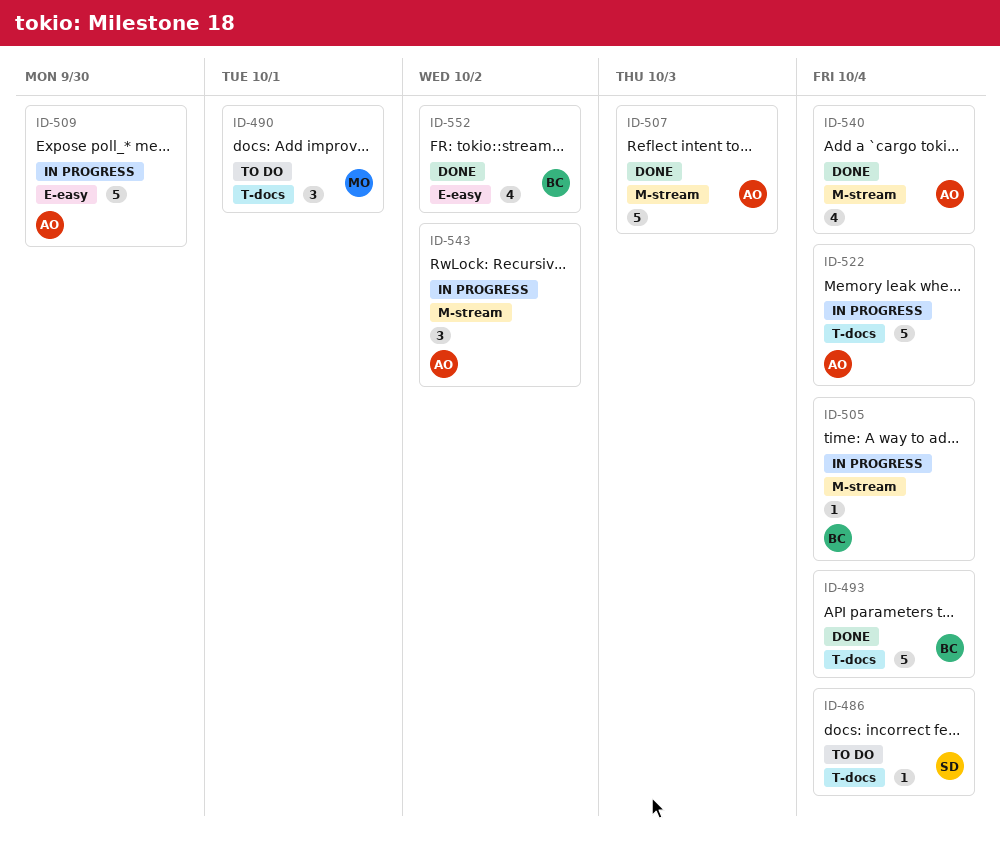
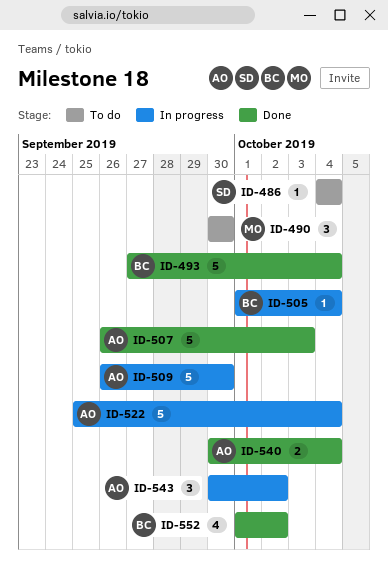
ID-490, due: Oct 1 -> Sep 30
ID-540, estimate: 4 -> 2

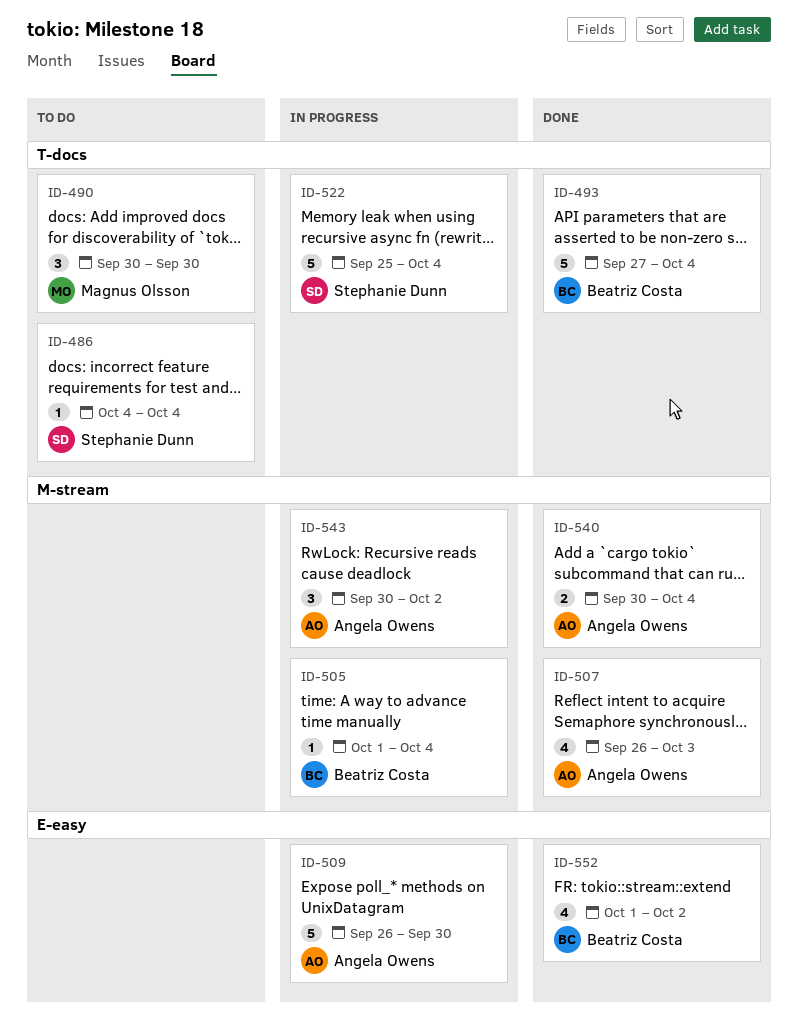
ID-507, estimate: 5 -> 4
ID-522, owner: Angela Owens -> Stephanie Dunn

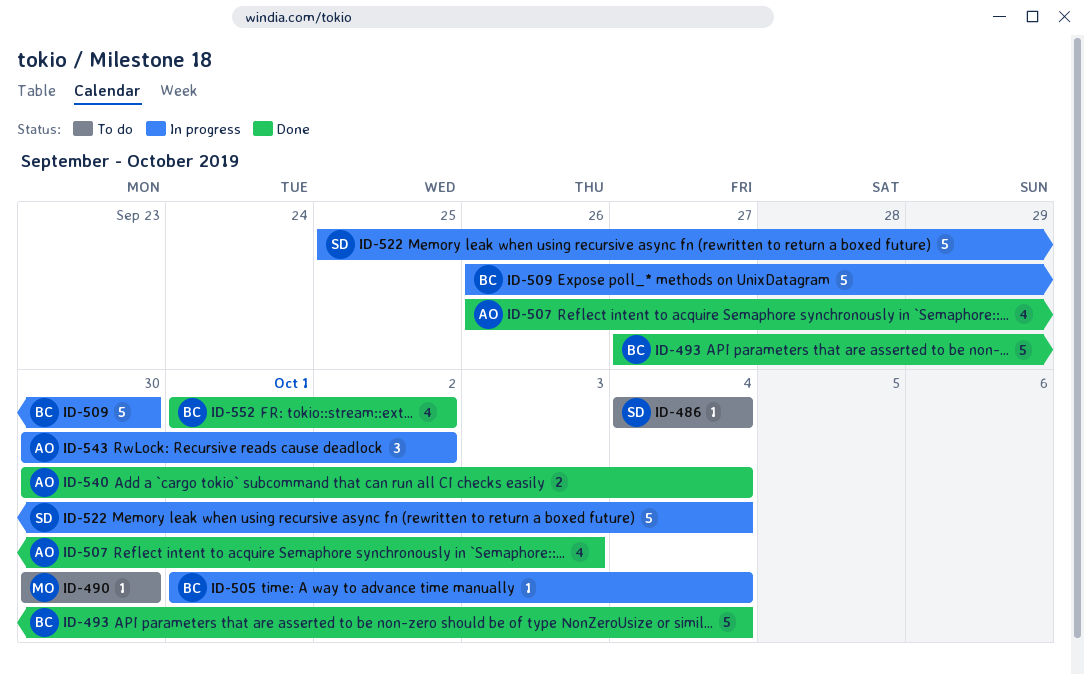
ID-490, estimate: 3 -> 1
ID-509, owner: Angela Owens -> Beatriz Costa

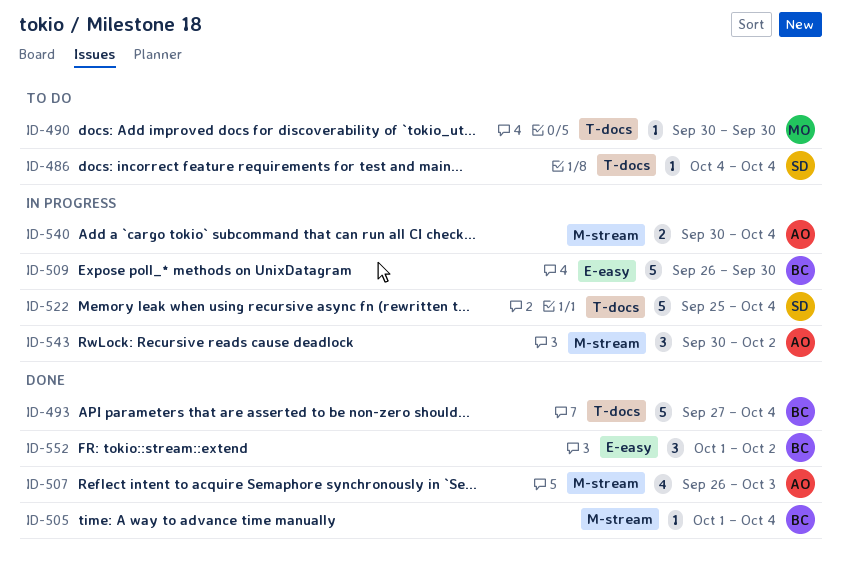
ID-505, status: In progress -> Done
ID-540, status: Done -> In progress
ID-552, estimate: 4 -> 3

